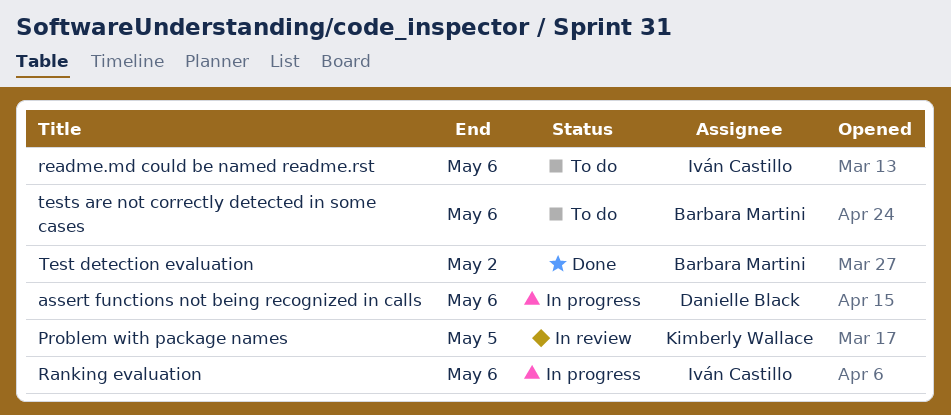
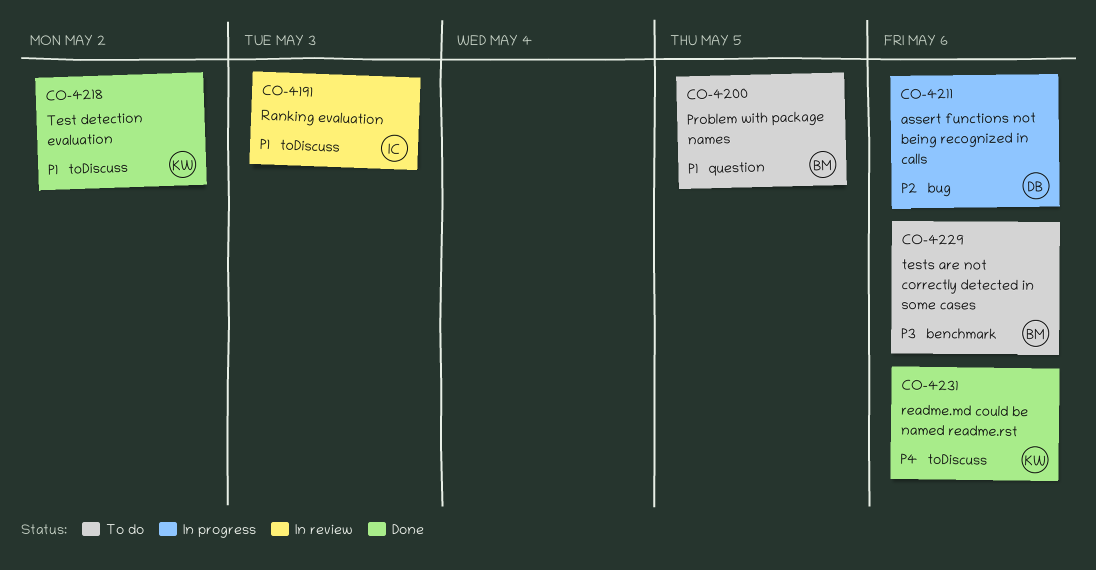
Problem with package names, status: In review -> To do
Problem with package names, owner: Kimberly Wallace -> Barbara Martini
Ranking evaluation, status: In progress -> In review
Ranking evaluation, due: May 6 -> May 3
readme.md could be named readme.rst, status: To do -> Done
readme.md could be named readme.rst, owner: Iván Castillo -> Kimberly Wallace
Test detection evaluation, owner: Barbara Martini -> Kimberly Wallace

